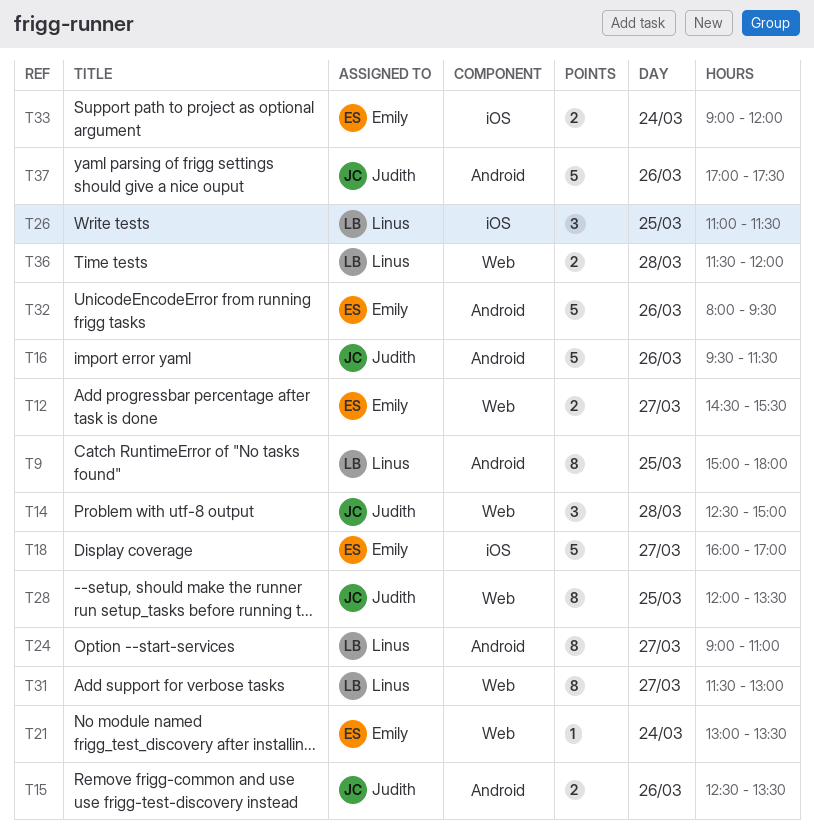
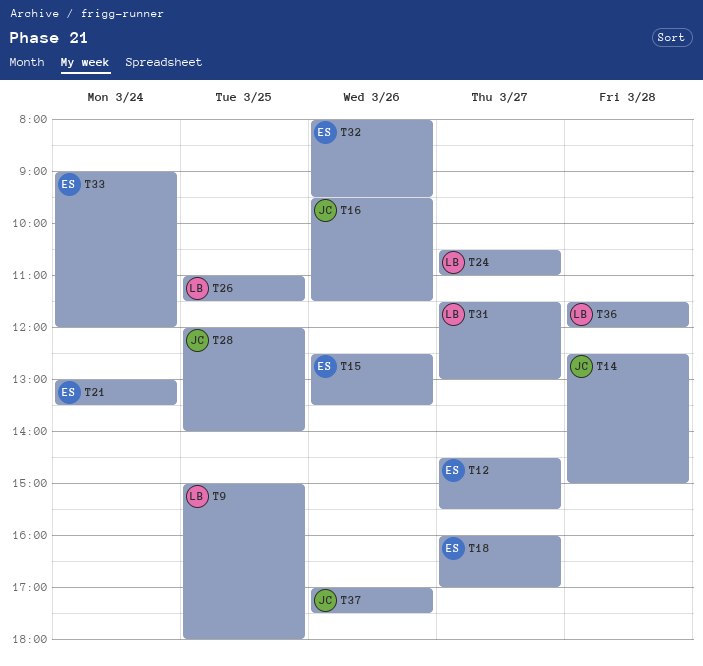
T15, owner: Judith -> Emily
T24, begins: 09:00 -> 10:30
T28, ends: 13:30 -> 14:00

